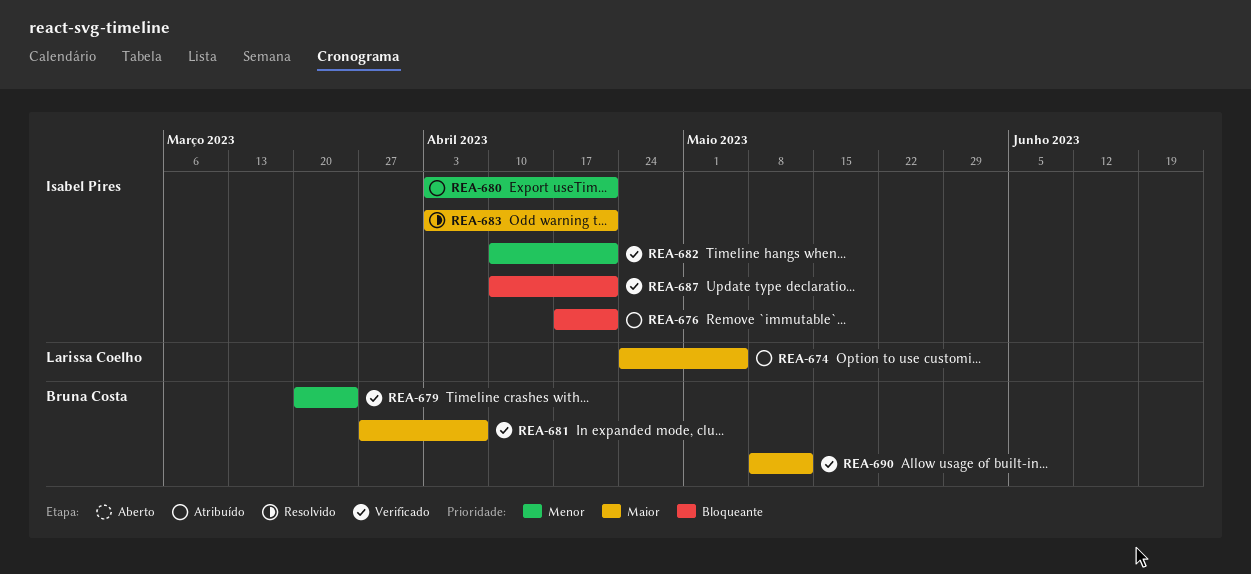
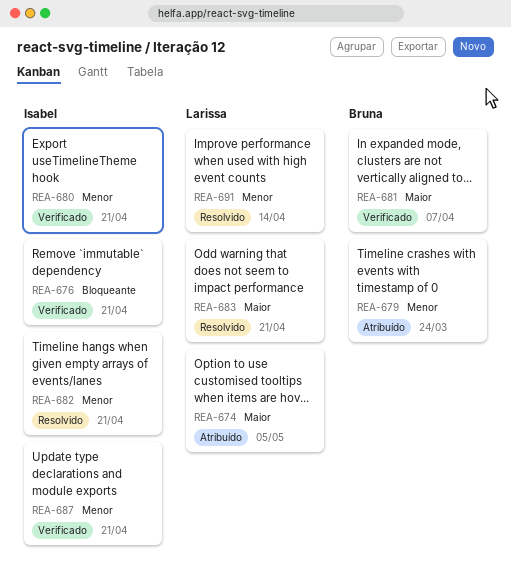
REA-676, status: Atribuído -> Verificado
REA-679, status: Verificado -> Atribuído
REA-680, status: Atribuído -> Verificado
REA-682, status: Verificado -> Resolvido
REA-683, owner: Isabel Pires -> Larissa Coelho
REA-687, priority: Bloqueante -> Menor
REA-690: present -> none
REA-691: none -> present

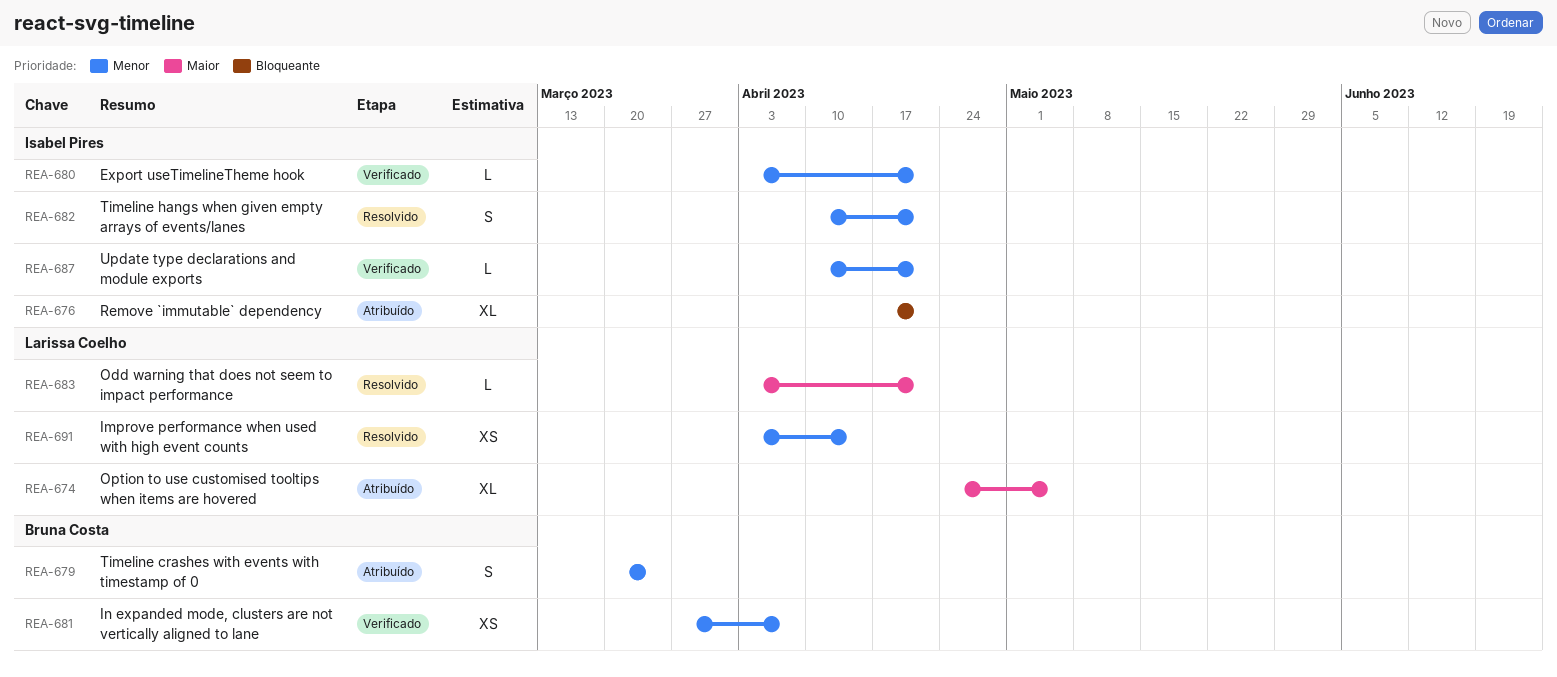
REA-676, status: Verificado -> Atribuído
REA-681, priority: Maior -> Menor

